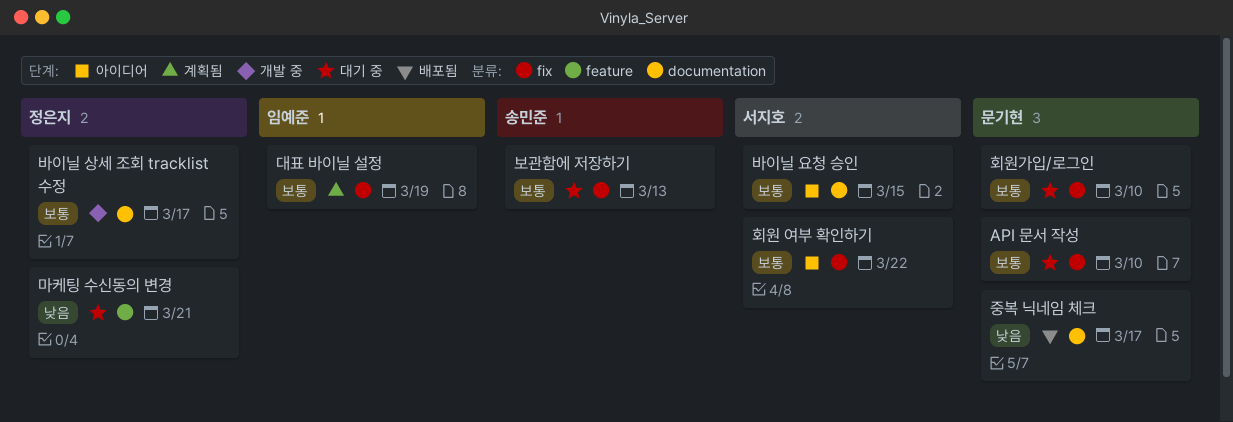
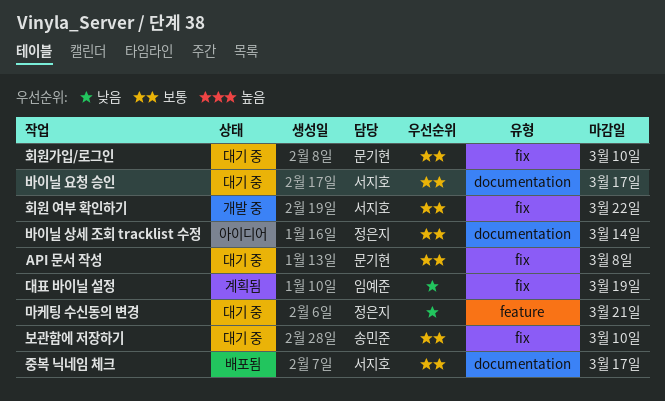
API 문서 작성, due: Mar 10 -> Mar 8
대표 바이닐 설정, priority: 보통 -> 낮음
바이닐 상세 조회 tracklist 수정, status: 개발 중 -> 아이디어
바이닐 상세 조회 tracklist 수정, due: Mar 17 -> Mar 14
바이닐 요청 승인, status: 아이디어 -> 대기 중
바이닐 요청 승인, due: Mar 15 -> Mar 17
보관함에 저장하기, due: Mar 13 -> Mar 10
중복 닉네임 체크, owner: 문기현 -> 서지호
중복 닉네임 체크, priority: 낮음 -> 보통
회원 여부 확인하기, status: 아이디어 -> 개발 중

